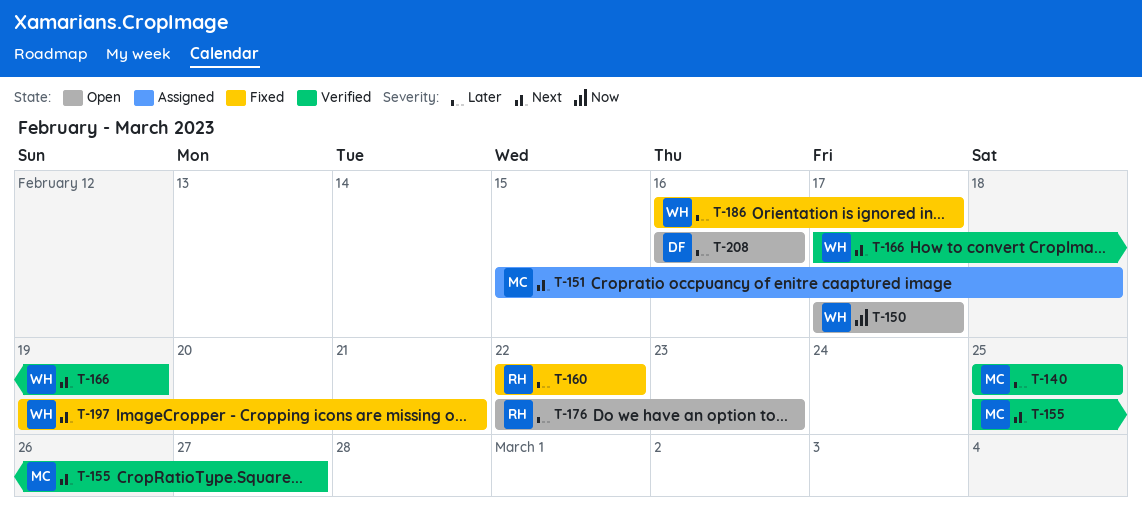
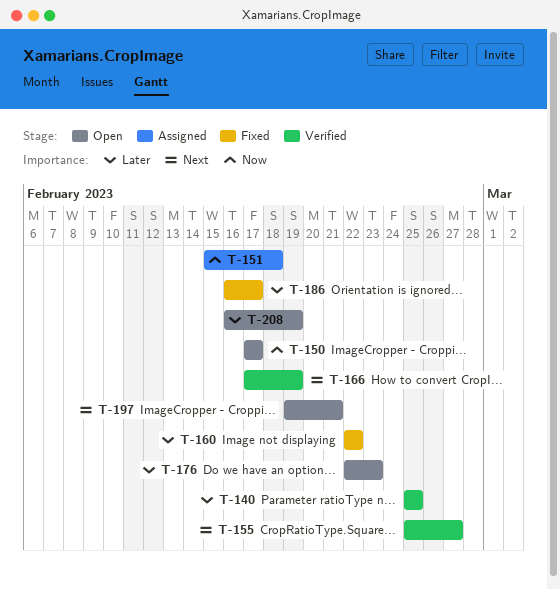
T-151, priority: Next -> Now
T-197, status: Fixed -> Open
T-208, due: Feb 16 -> Feb 19

